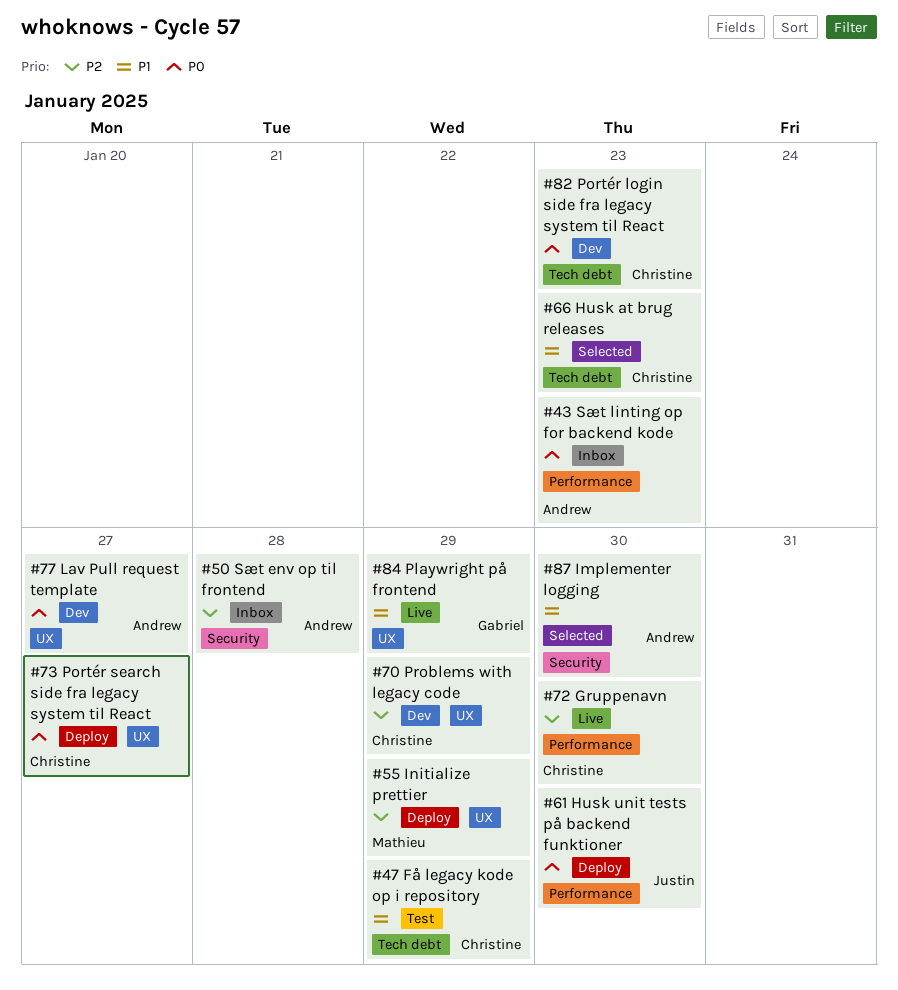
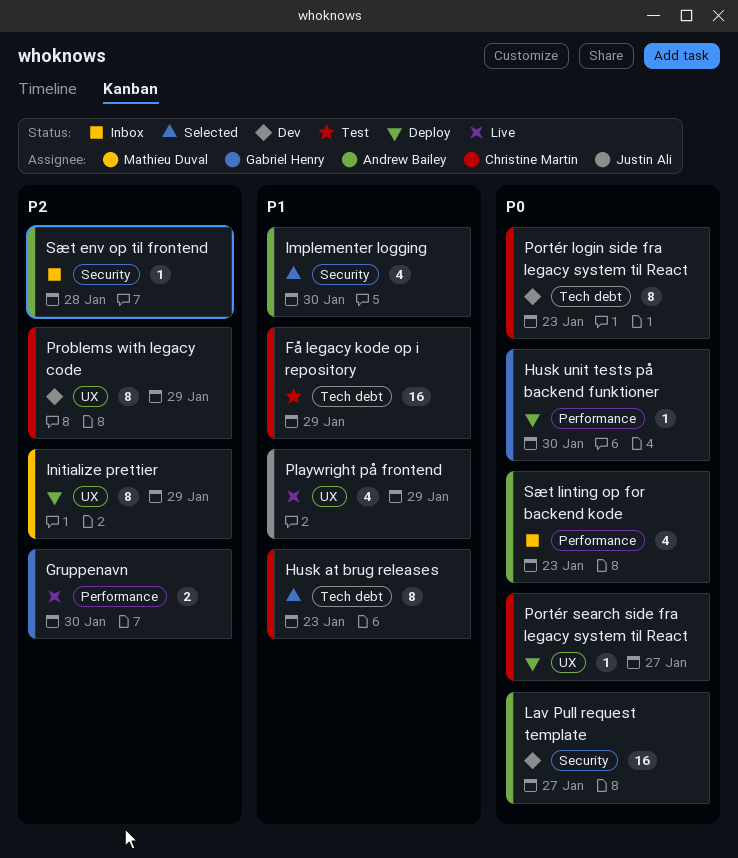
Gruppenavn, owner: Christine Martin -> Gabriel Henry
Husk unit tests på backend funktioner, owner: Justin Ali -> Gabriel Henry
Lav Pull request template, label: UX -> Security
Playwright på frontend, owner: Gabriel Henry -> Justin Ali

